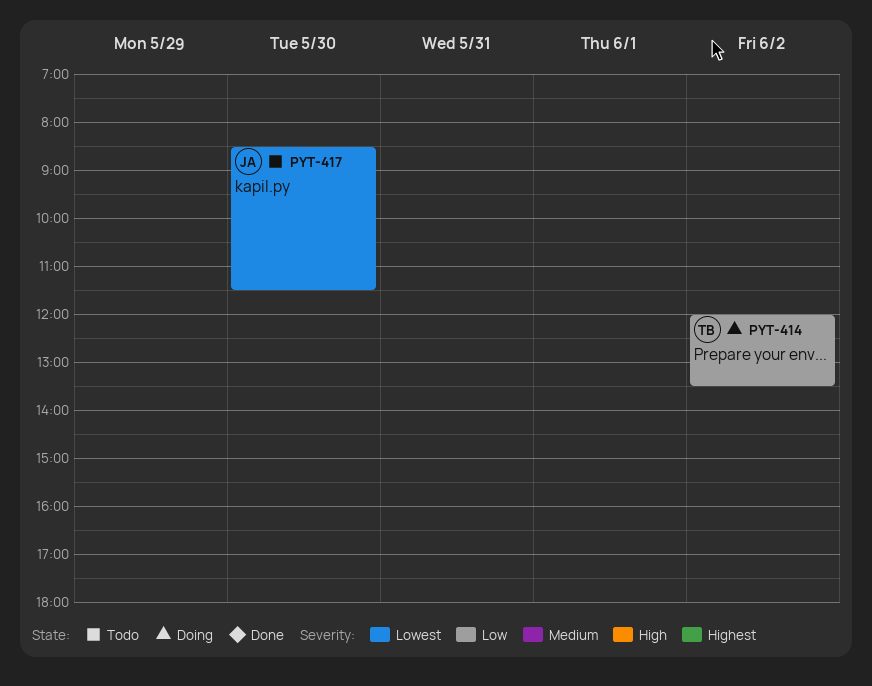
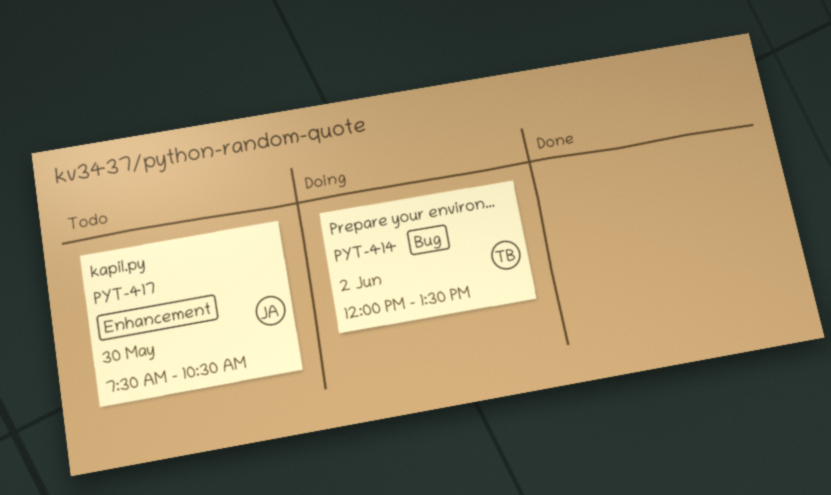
PYT-417, begins: 08:30 -> 07:30
PYT-417, ends: 11:30 -> 10:30

